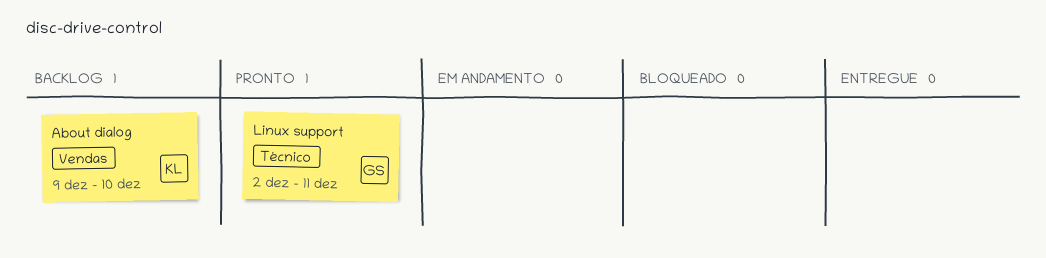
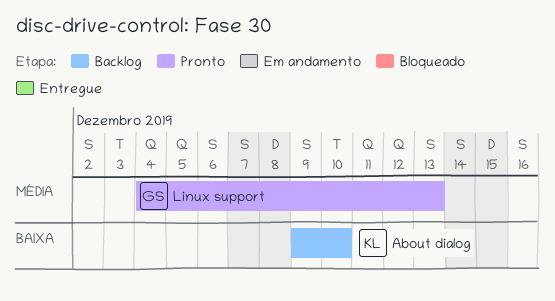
Linux support, start: Dec 2 -> Dec 4
Linux support, due: Dec 11 -> Dec 13

